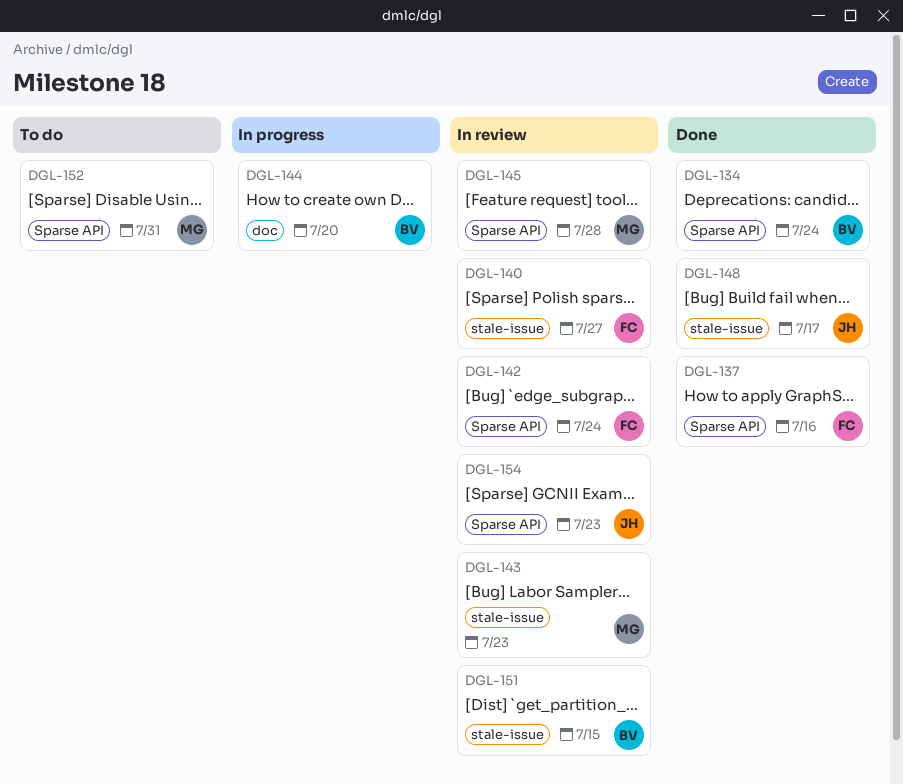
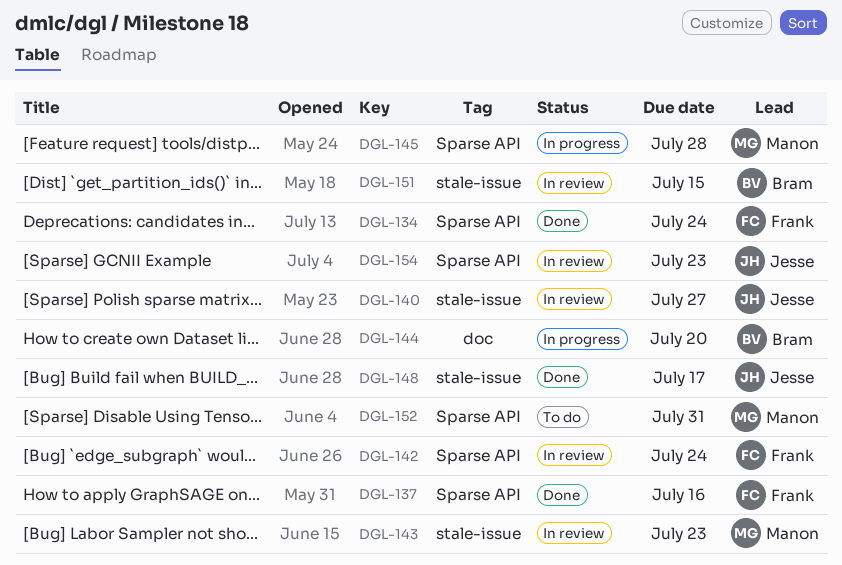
DGL-134, owner: Bram -> Frank
DGL-140, owner: Frank -> Jesse
DGL-145, status: In review -> In progress

